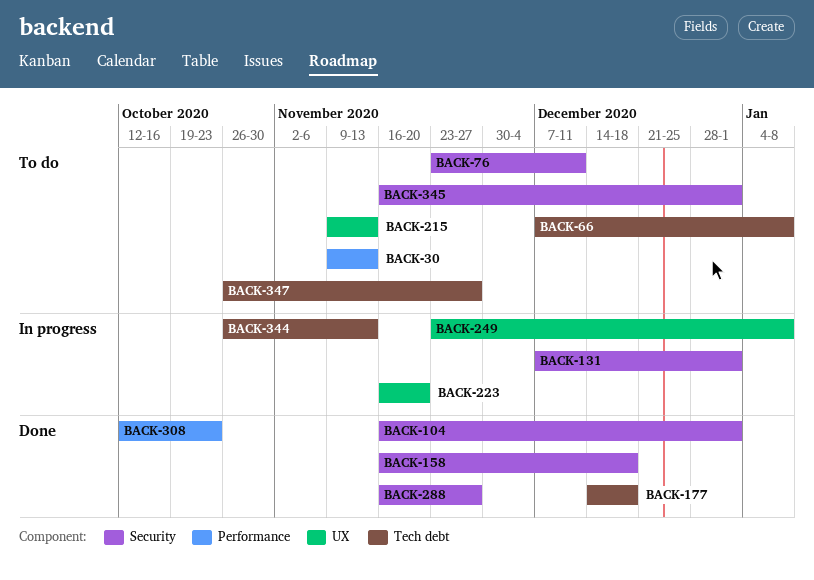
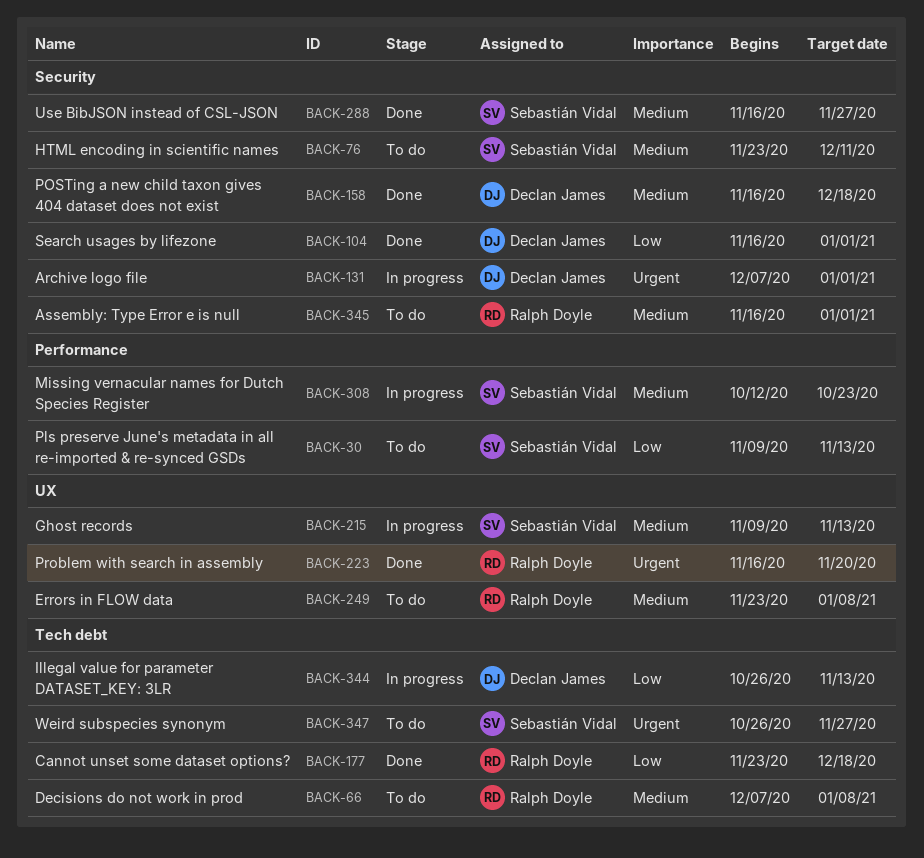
BACK-177, start: Dec 14 -> Nov 23
BACK-215, status: To do -> In progress
BACK-223, status: In progress -> Done
BACK-249, status: In progress -> To do
BACK-308, status: Done -> In progress

